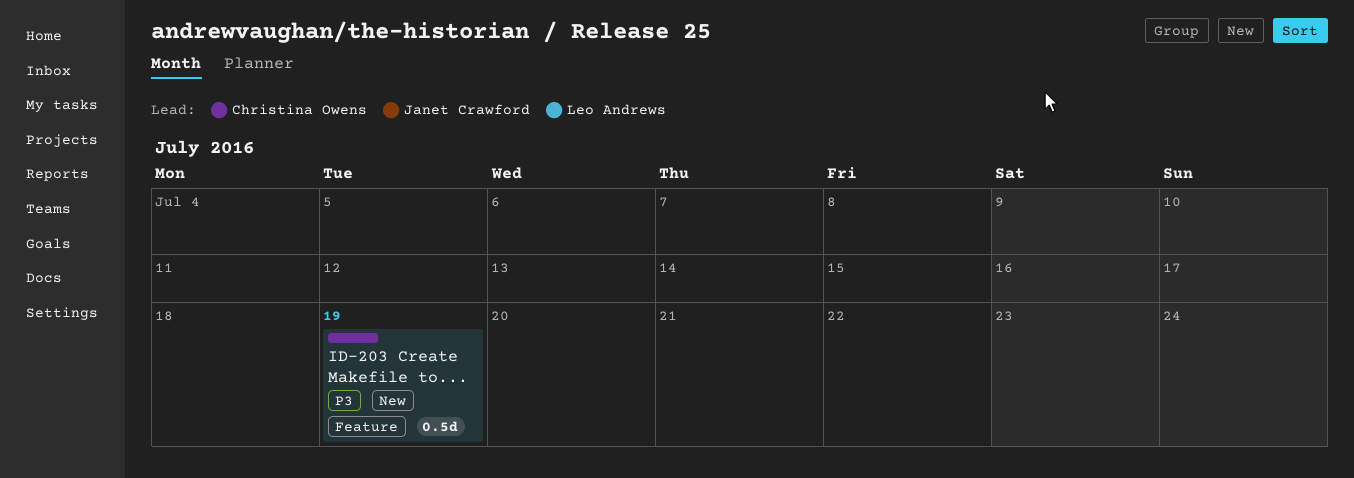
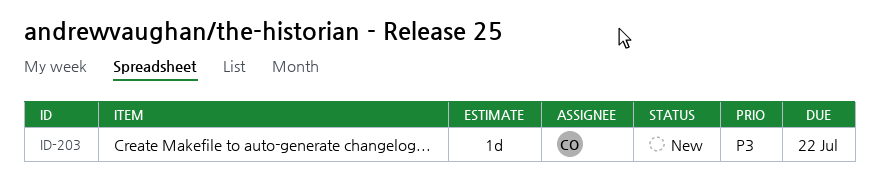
ID-203, estimate: 0.5d -> 1d
ID-203, due: Jul 19 -> Jul 22

